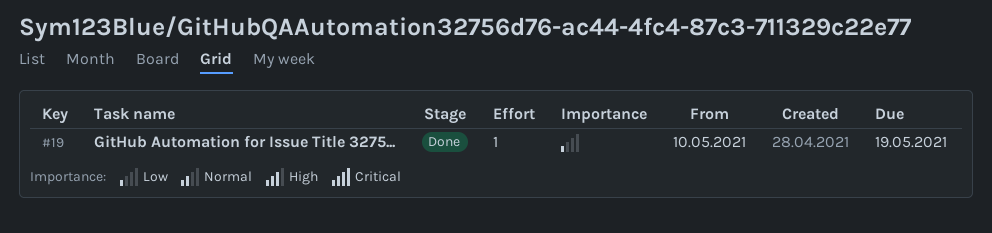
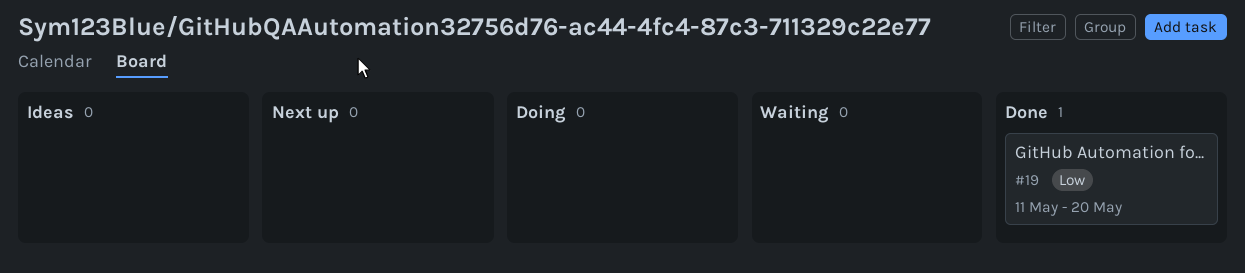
#19, start: May 10 -> May 11
#19, due: May 19 -> May 20

